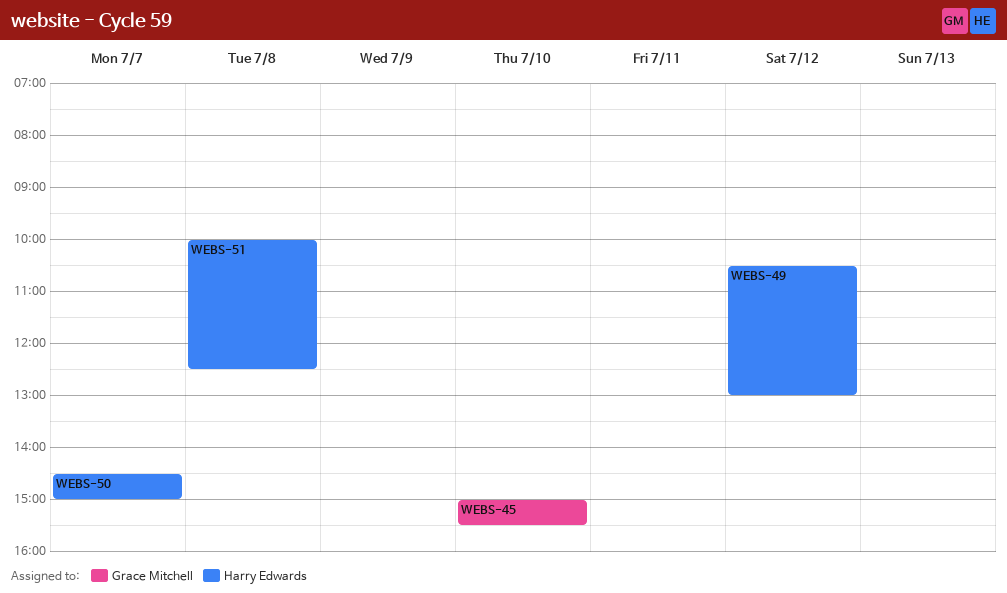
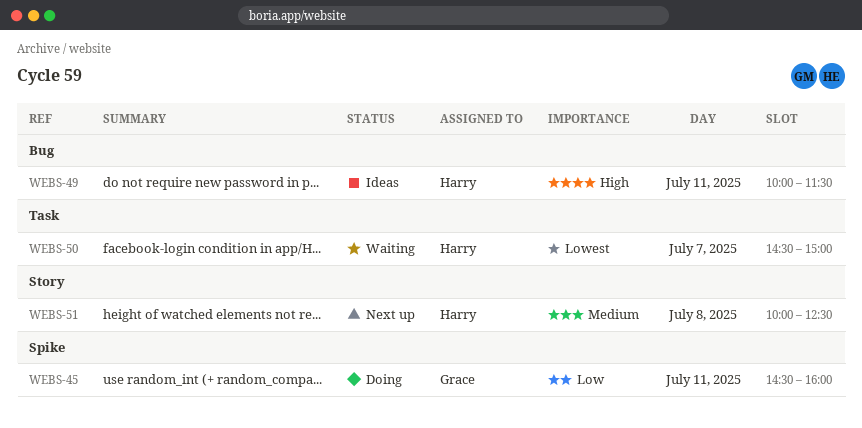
WEBS-45, day: Jul 10 -> Jul 11
WEBS-45, begins: 15:00 -> 14:30
WEBS-45, ends: 15:30 -> 16:00
WEBS-49, day: Jul 12 -> Jul 11
WEBS-49, begins: 10:30 -> 10:00
WEBS-49, ends: 13:00 -> 11:30

